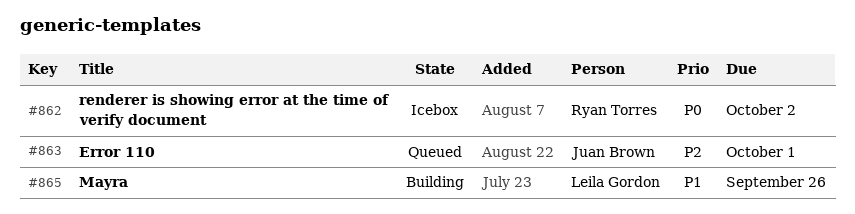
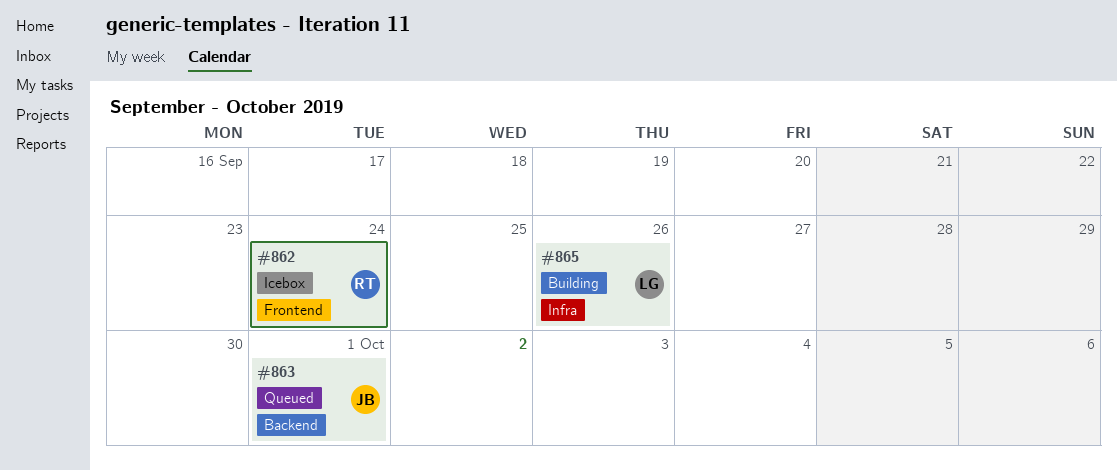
#862, due: Oct 2 -> Sep 24

